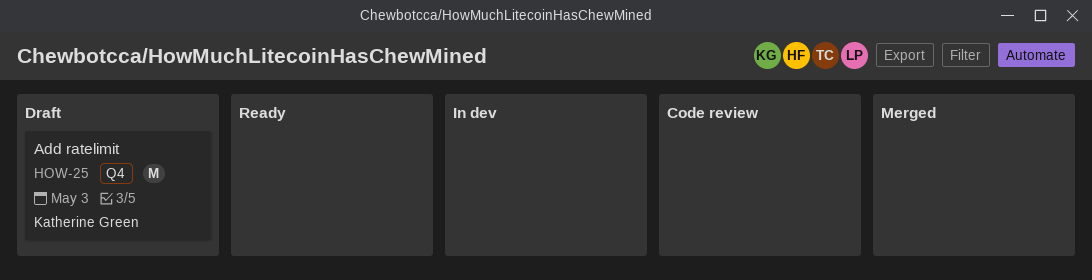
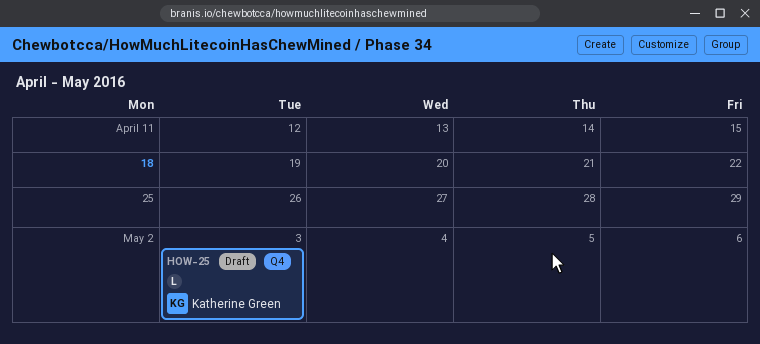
HOW-25, estimate: M -> L

